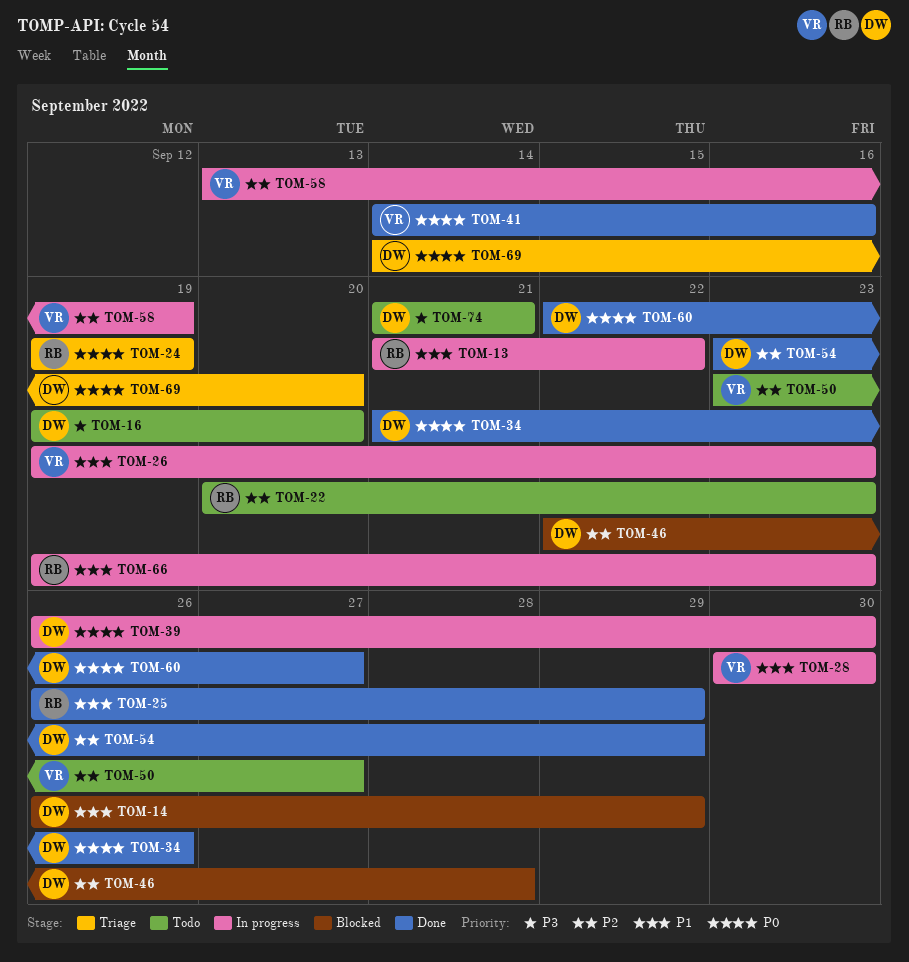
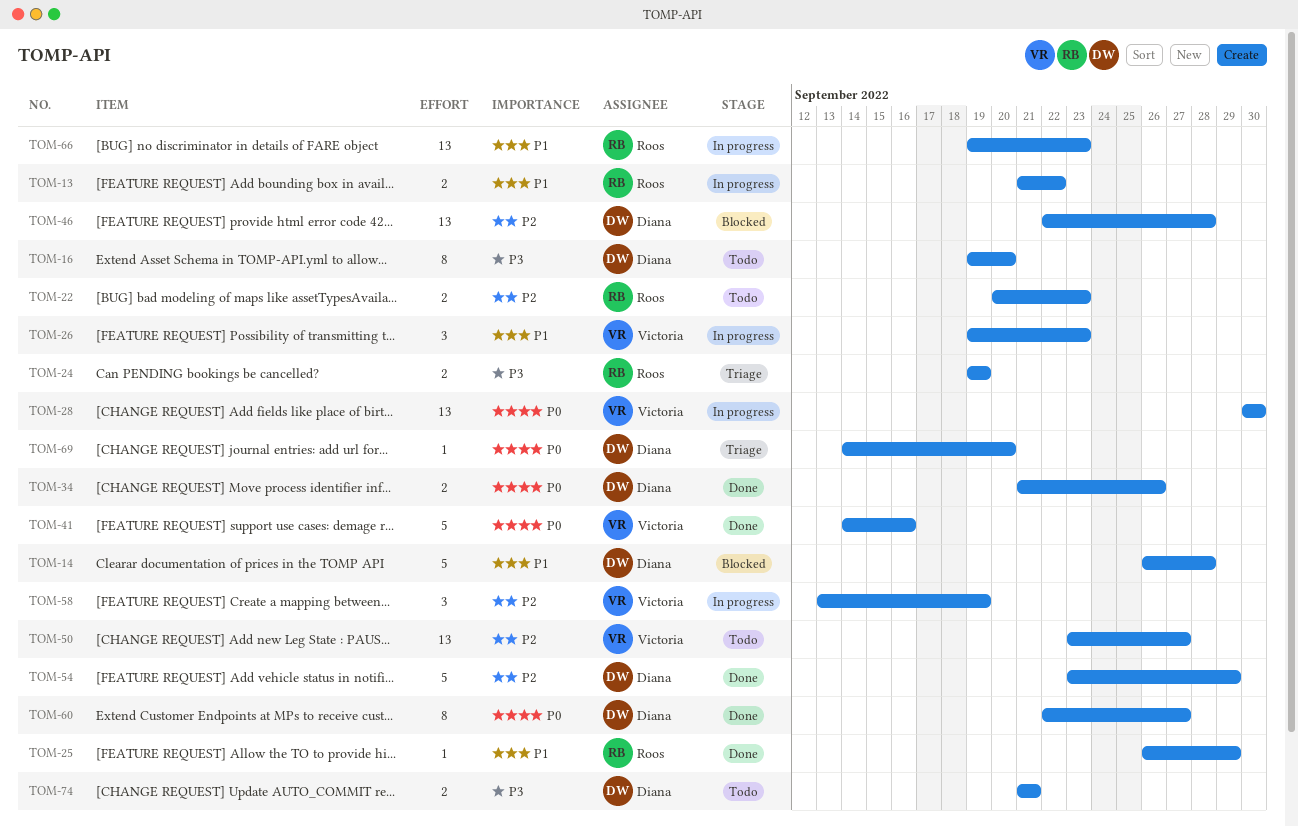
TOM-14, due: Sep 29 -> Sep 28
TOM-24, priority: P0 -> P3
TOM-28, priority: P1 -> P0
TOM-39: present -> none

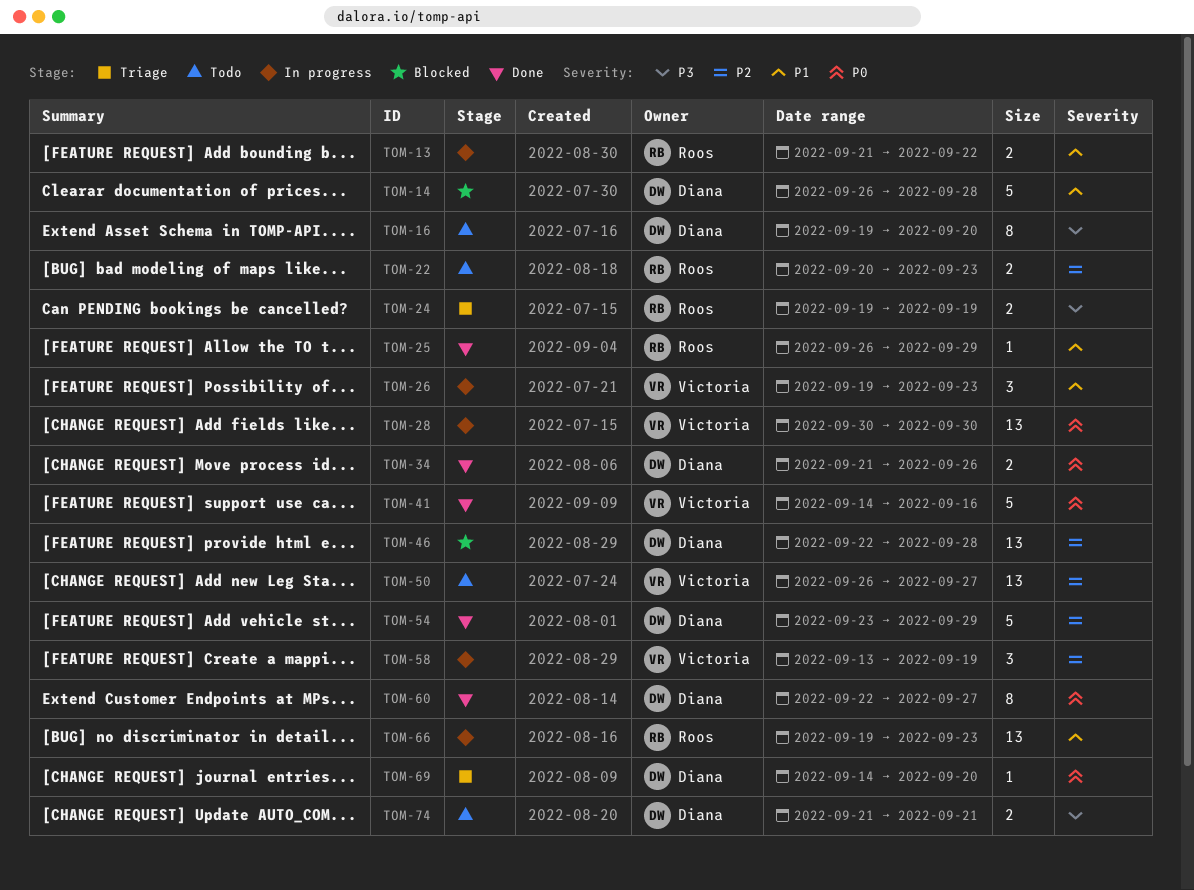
TOM-50, start: Sep 23 -> Sep 26

